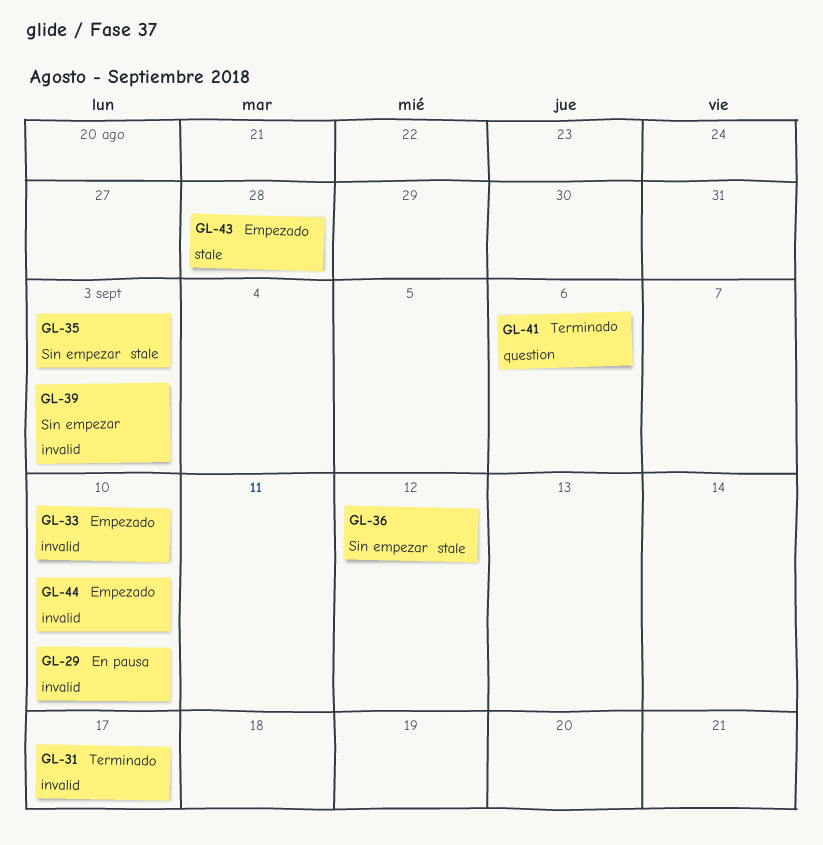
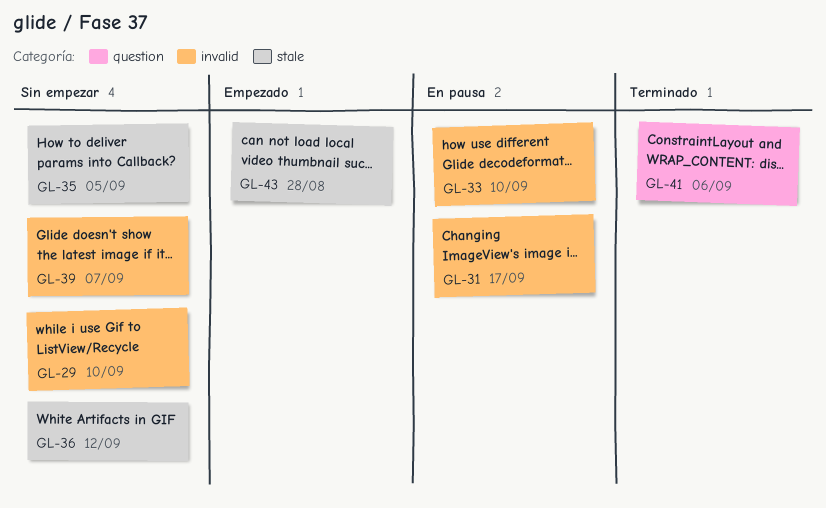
GL-29, status: En pausa -> Sin empezar
GL-31, status: Terminado -> En pausa
GL-33, status: Empezado -> En pausa
GL-35, due: Sep 3 -> Sep 5
GL-39, due: Sep 3 -> Sep 7
GL-44: present -> none

